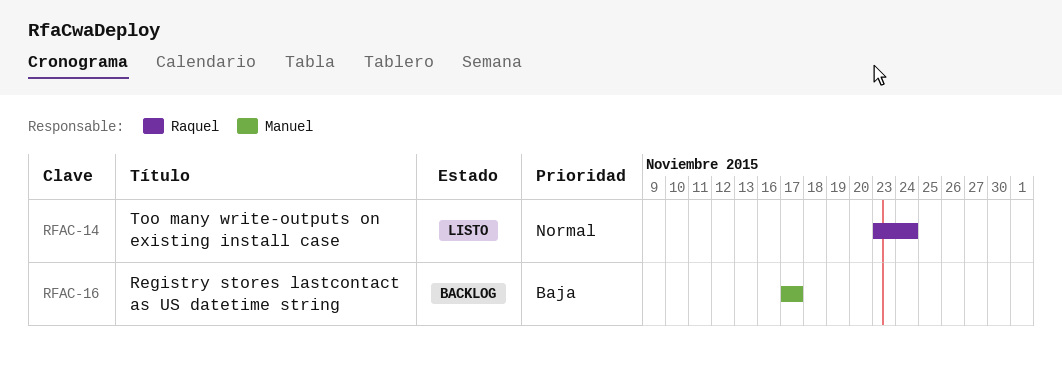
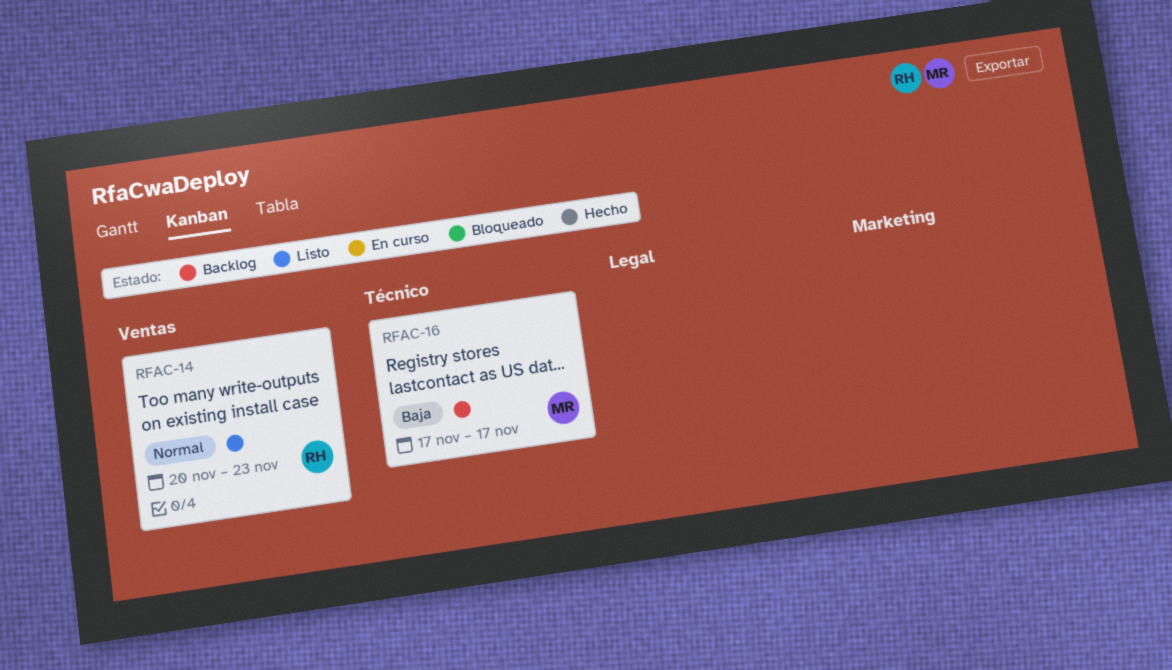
RFAC-14, start: Nov 23 -> Nov 20
RFAC-14, due: Nov 24 -> Nov 23

